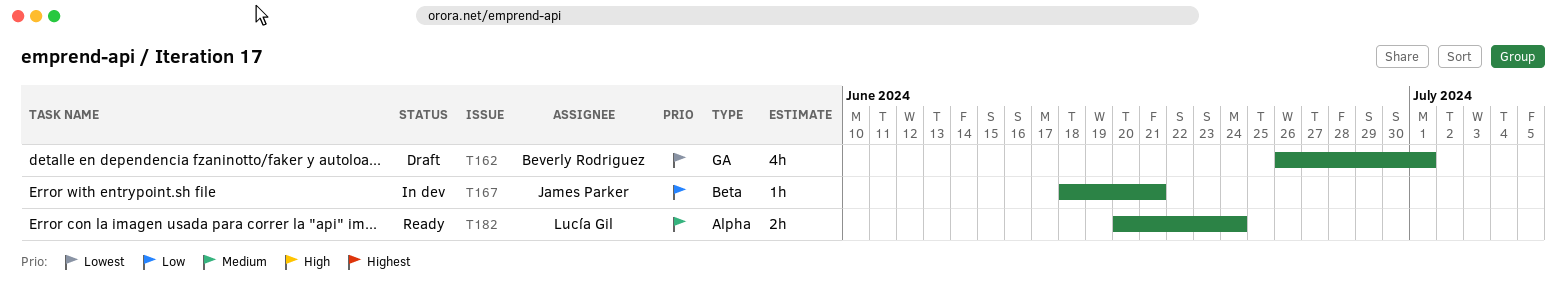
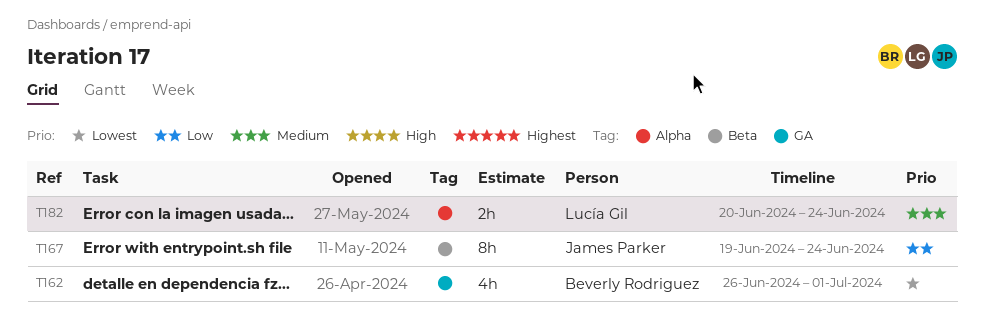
T167, estimate: 1h -> 8h
T167, start: Jun 18 -> Jun 19
T167, due: Jun 21 -> Jun 24

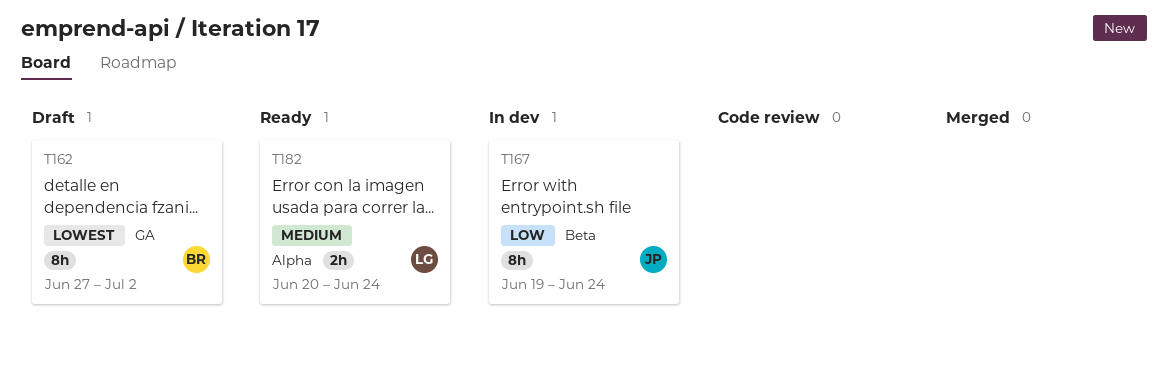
T162, estimate: 4h -> 8h
T162, start: Jun 26 -> Jun 27
T162, due: Jul 1 -> Jul 2

